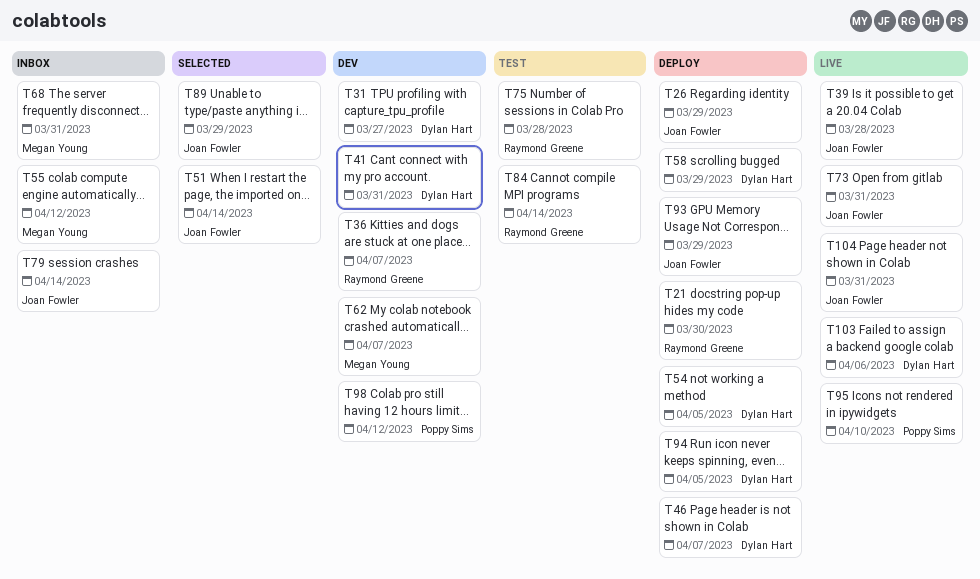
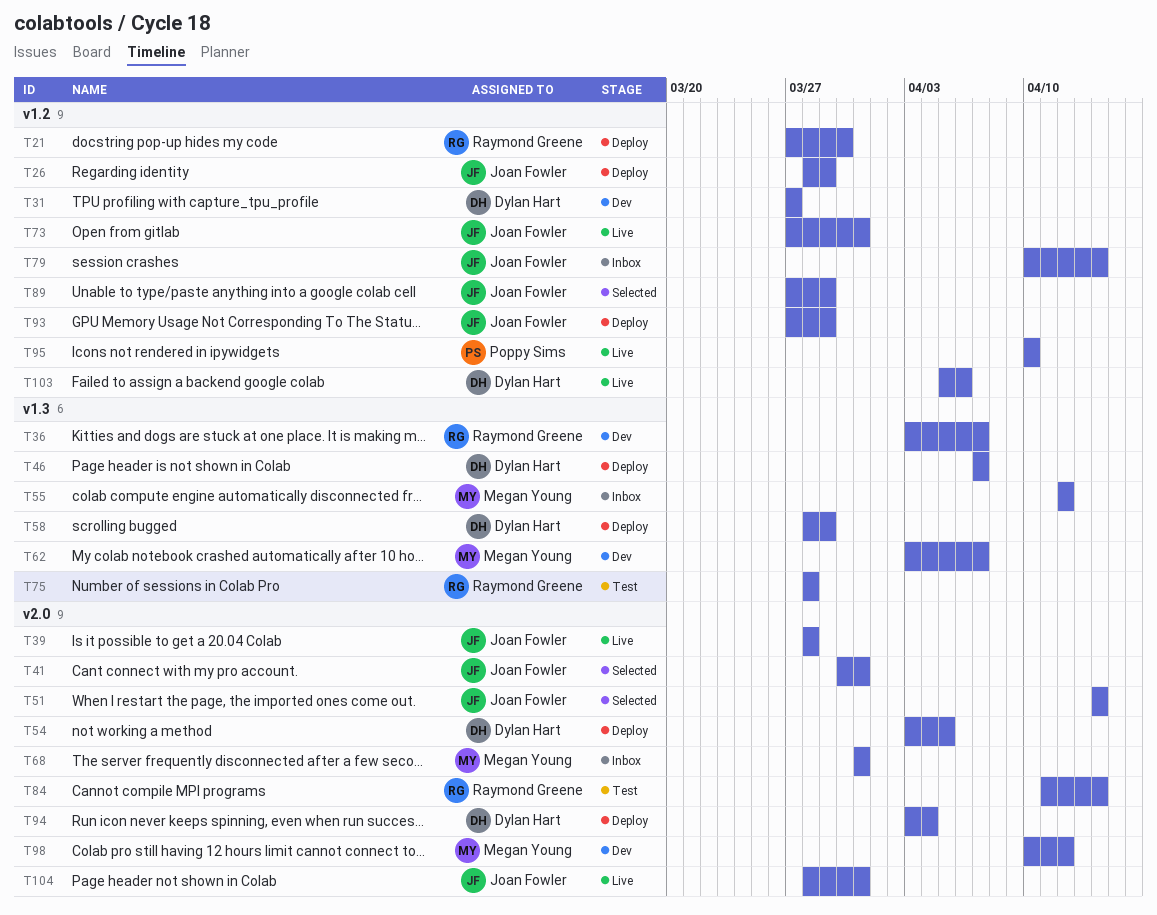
T41, status: Dev -> Selected
T41, owner: Dylan Hart -> Joan Fowler
T94, due: Apr 5 -> Apr 4
T98, owner: Poppy Sims -> Megan Young

